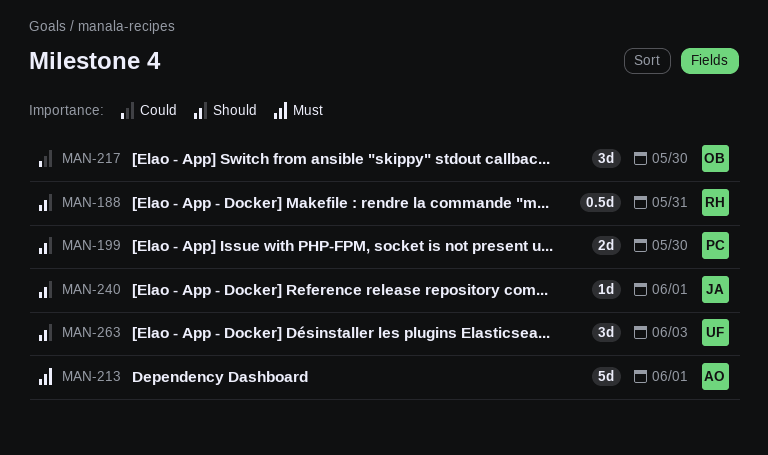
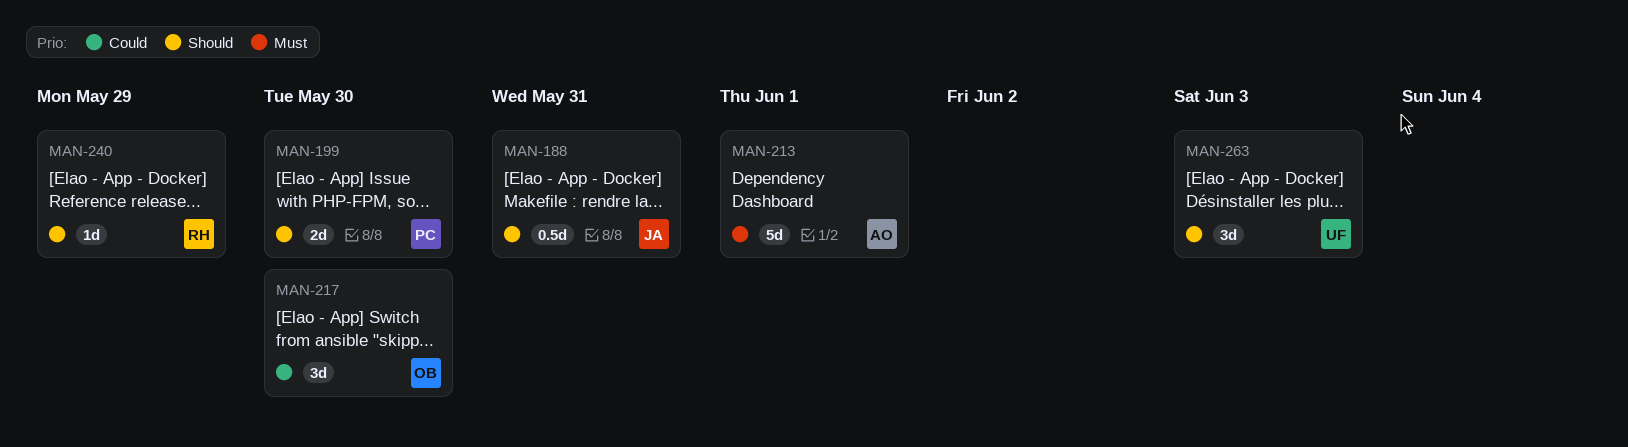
MAN-188, owner: RH -> JA
MAN-240, owner: JA -> RH
MAN-240, due: Jun 1 -> May 29

